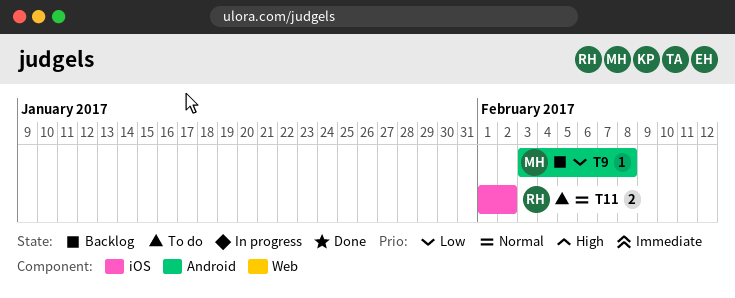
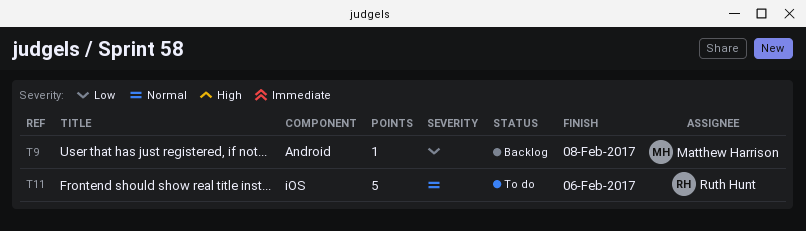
T11, estimate: 2 -> 5
T11, due: Feb 2 -> Feb 6

